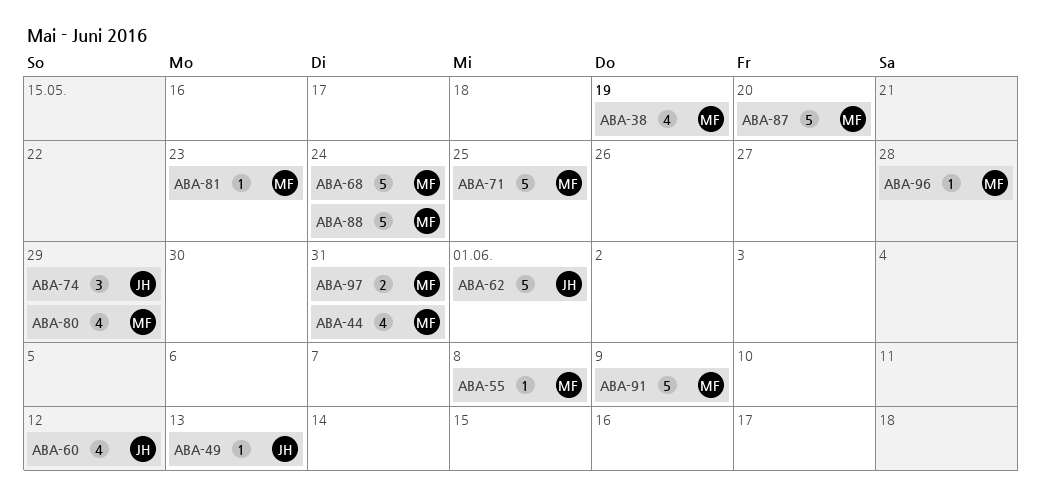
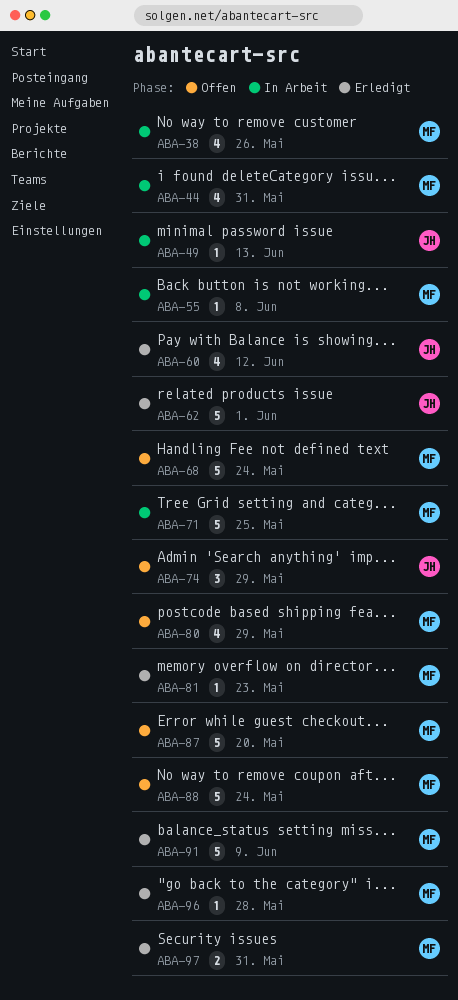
ABA-38, due: May 19 -> May 26

